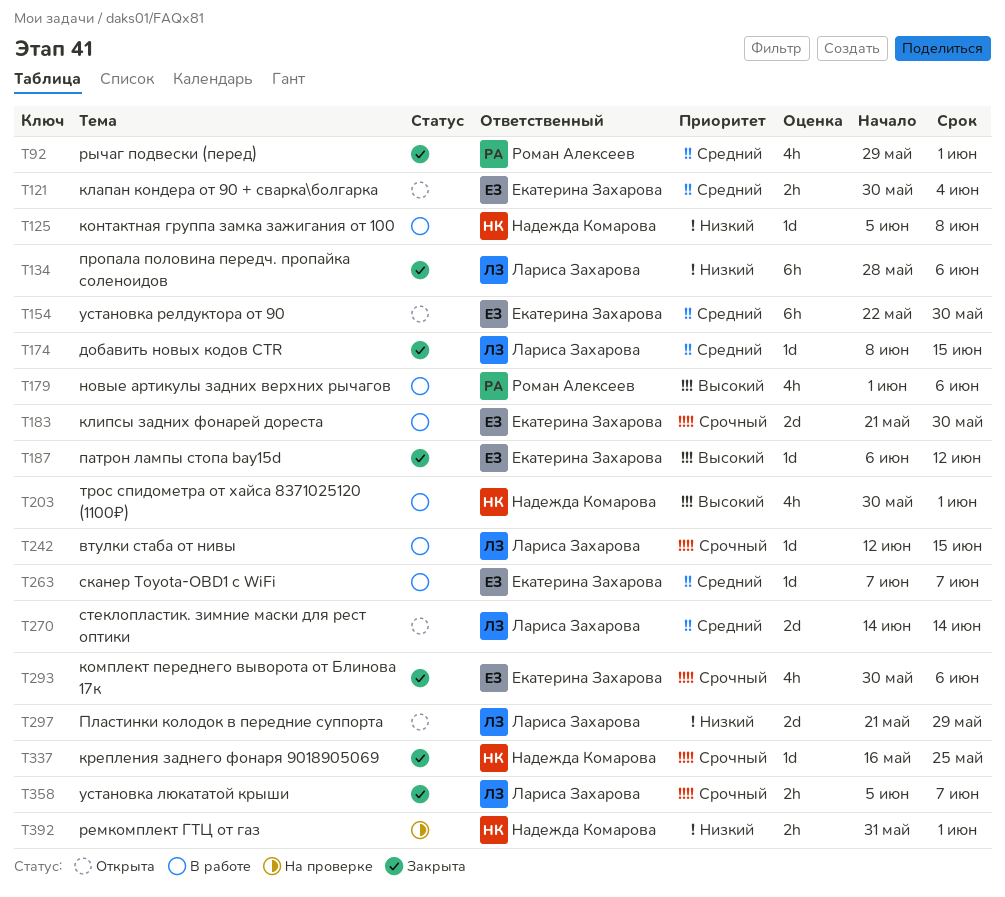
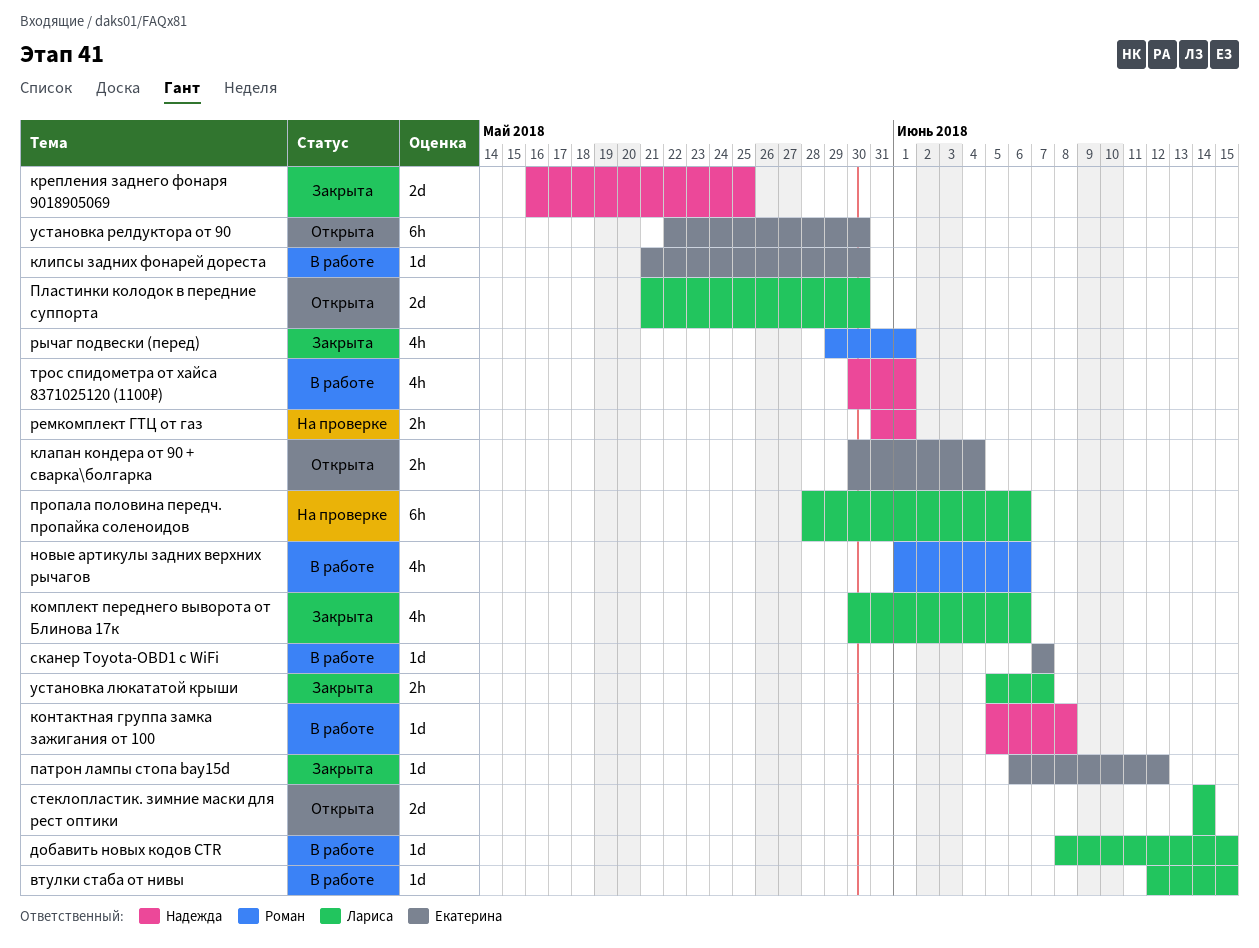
добавить новых кодов CTR, status: Закрыта -> В работе
клипсы задних фонарей дореста, estimate: 2d -> 1d
комплект переднего выворота от Блинова 17к, owner: Екатерина Захарова -> Лариса Захарова
крепления заднего фонаря 9018905069, estimate: 1d -> 2d
Пластинки колодок в передние суппорта, due: May 29 -> May 30
пропала половина передч. пропайка соленоидов, status: Закрыта -> На проверке

